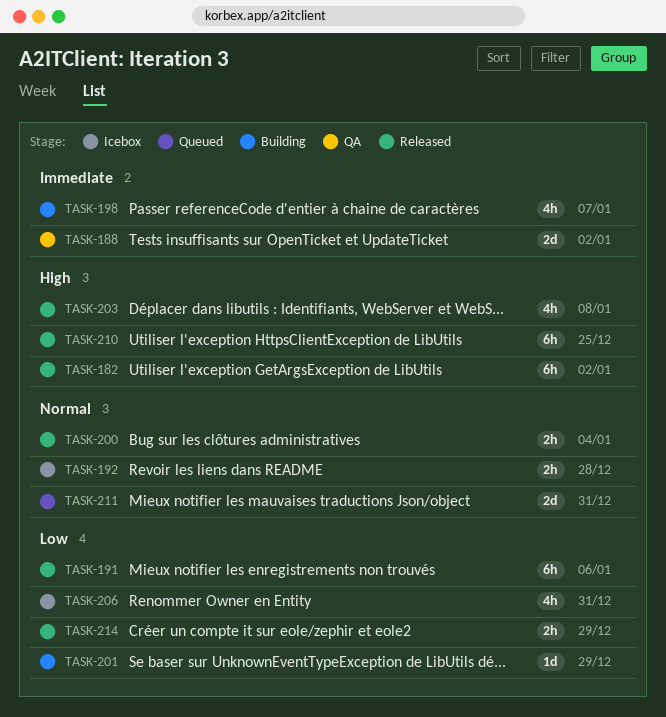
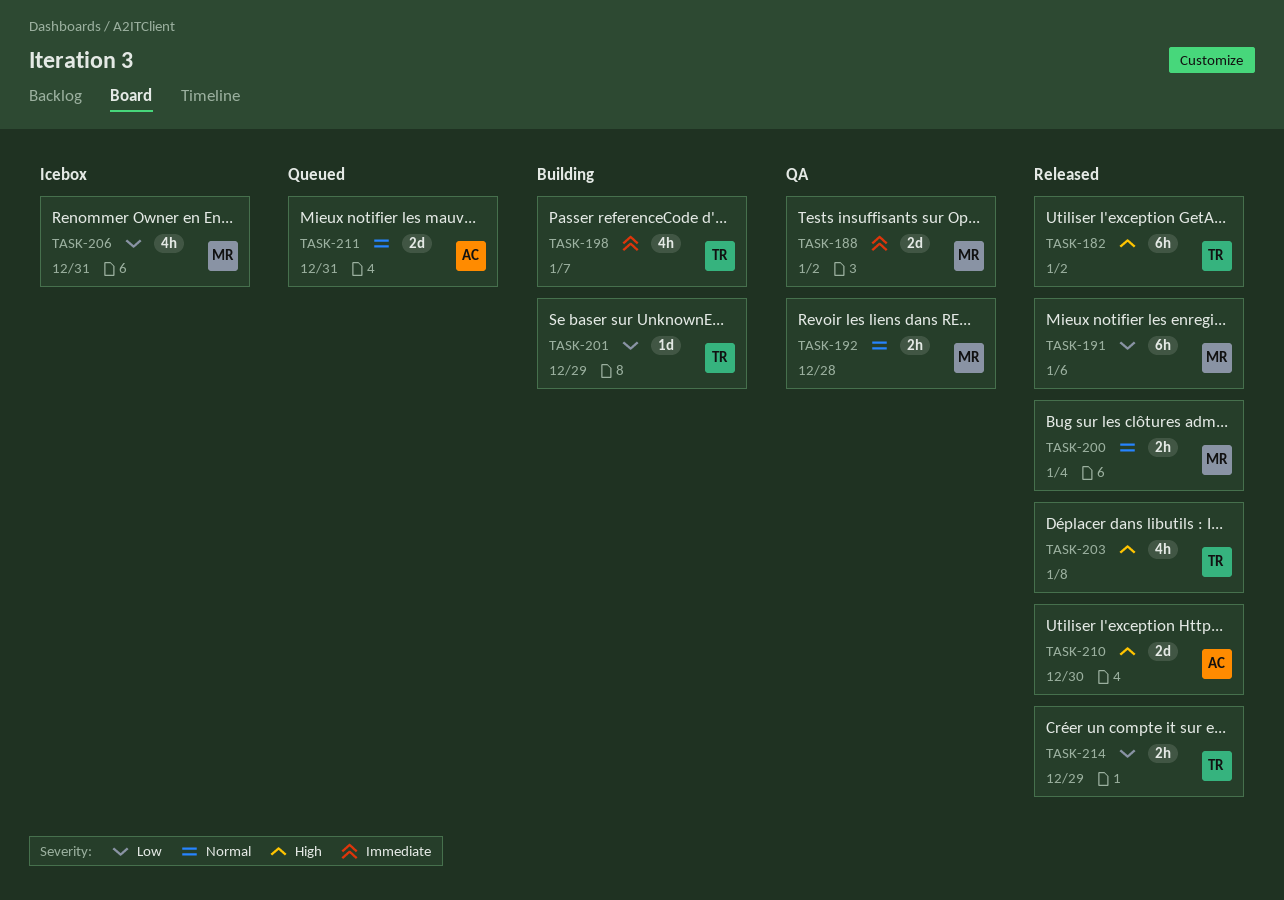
TASK-192, status: Icebox -> QA
TASK-210, estimate: 6h -> 2d
TASK-210, due: Dec 25 -> Dec 30

